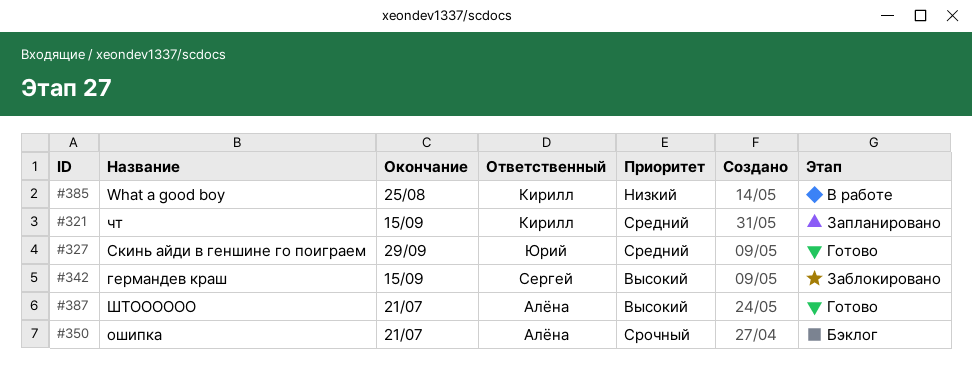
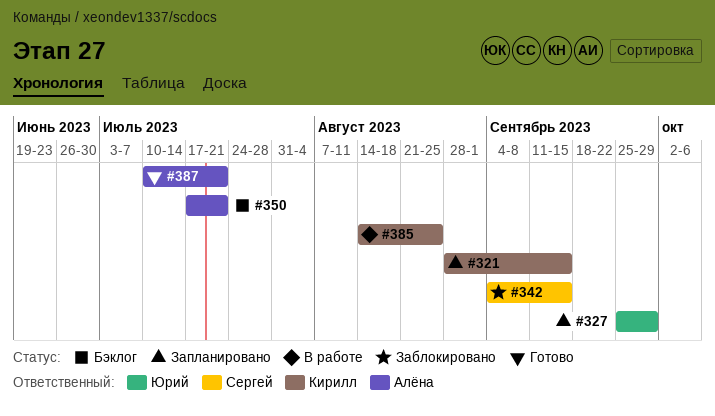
#327, status: Готово -> Запланировано

